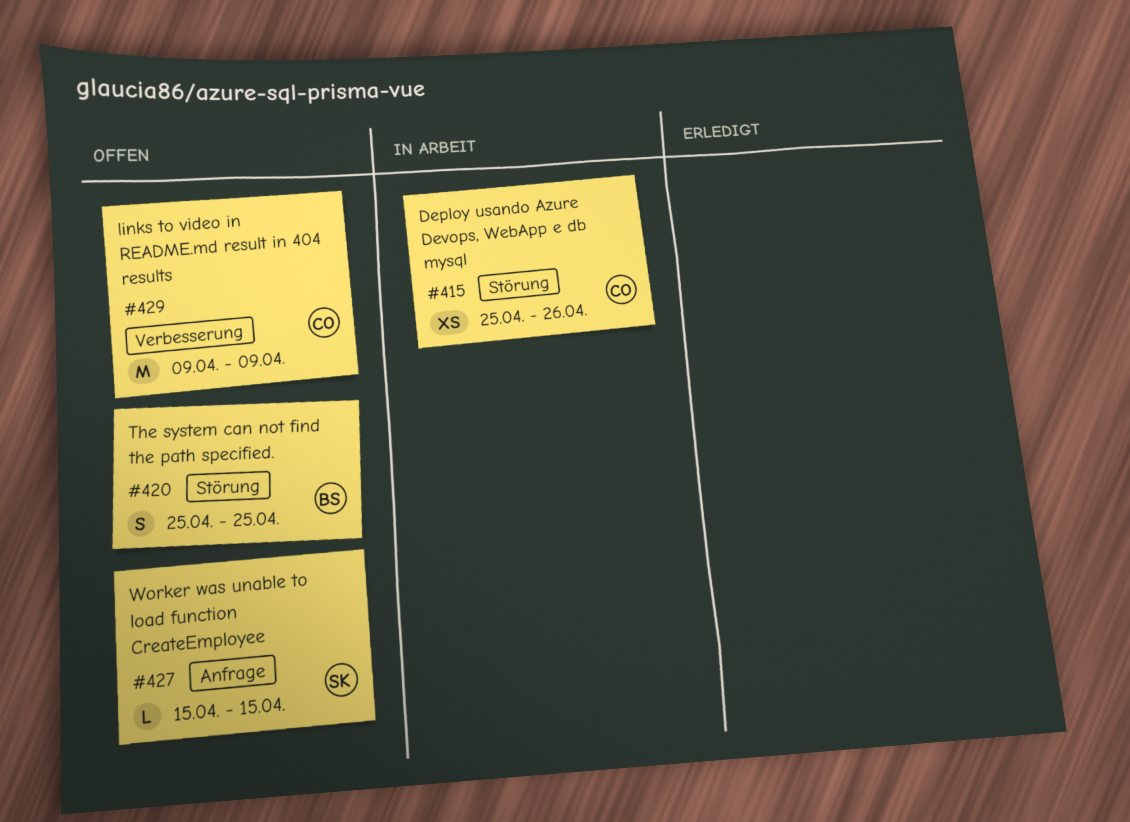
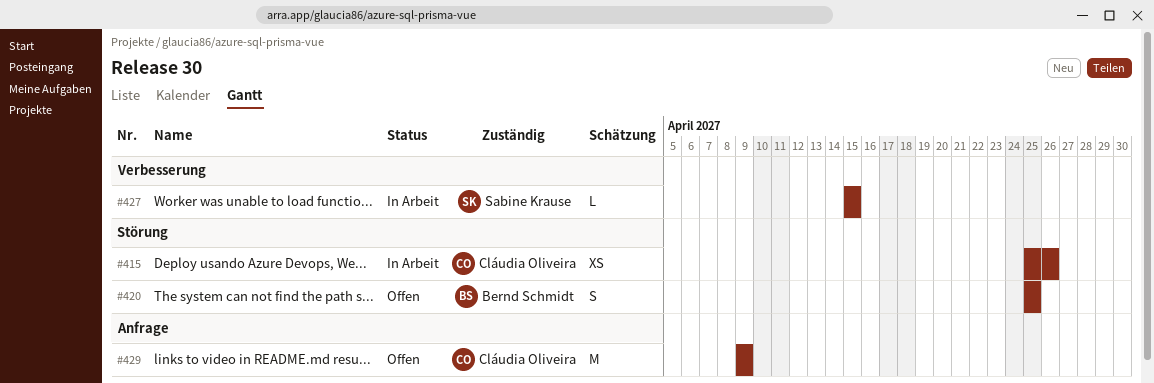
#427, status: Offen -> In Arbeit
#427, label: Anfrage -> Verbesserung
#429, label: Verbesserung -> Anfrage

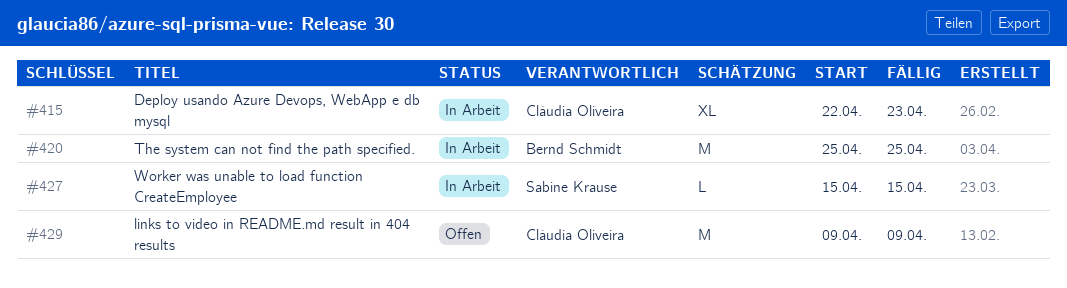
#415, estimate: XS -> XL
#415, start: Apr 25 -> Apr 22
#415, due: Apr 26 -> Apr 23
#420, status: Offen -> In Arbeit
#420, estimate: S -> M

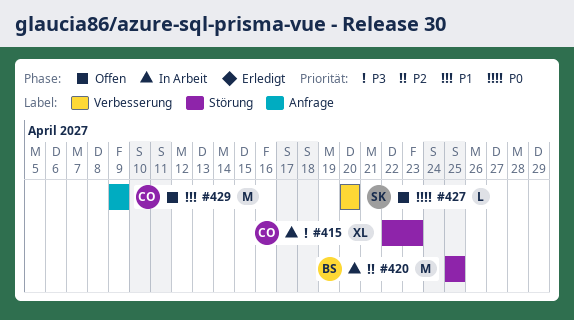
#427, status: In Arbeit -> Offen
#427, start: Apr 15 -> Apr 20
#427, due: Apr 15 -> Apr 20

